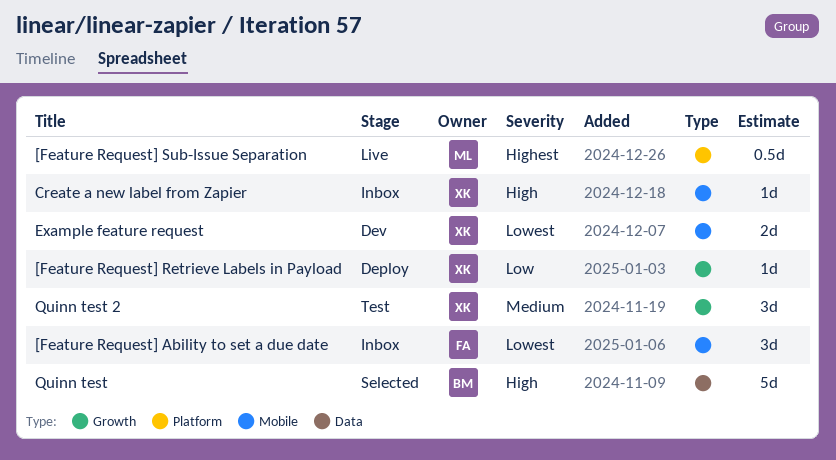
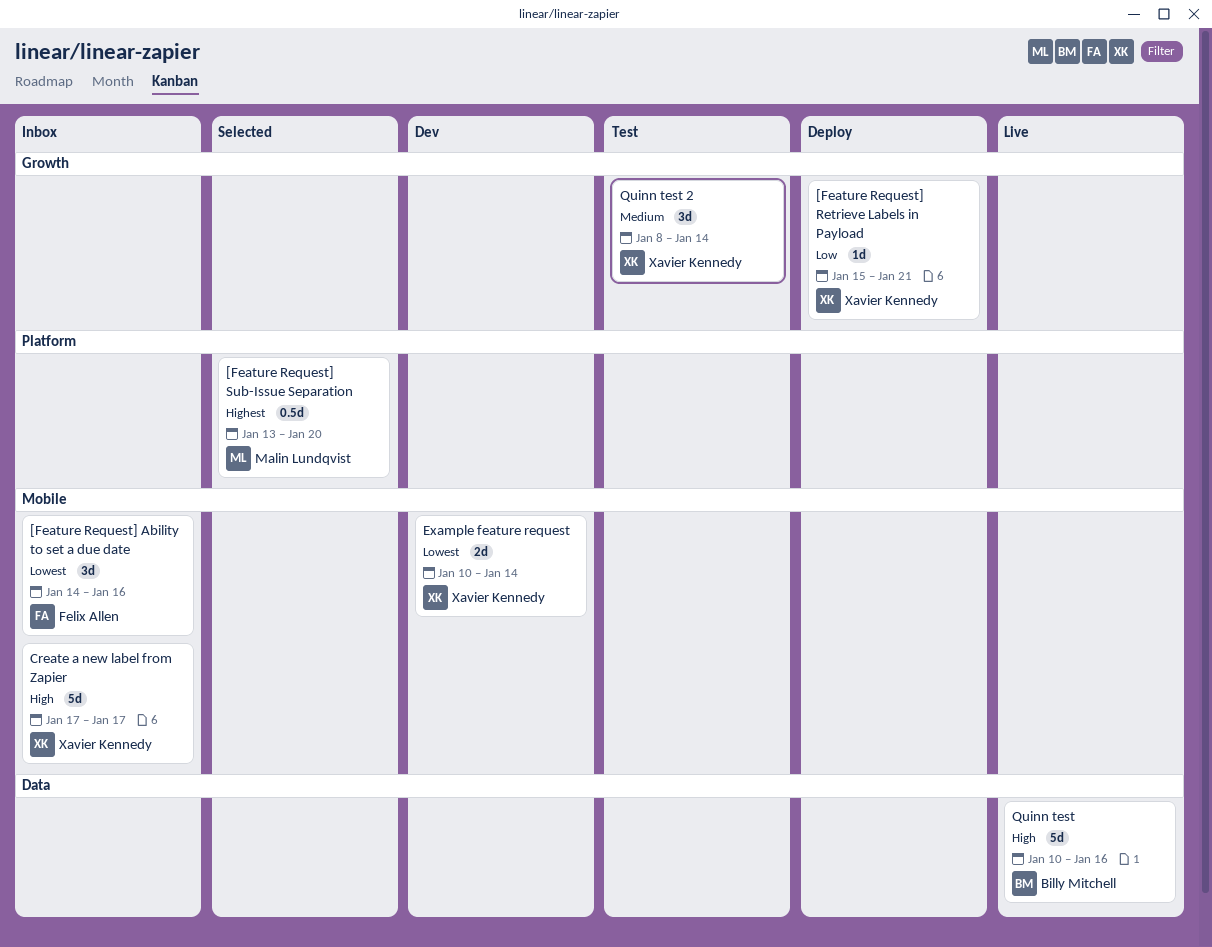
[Feature Request] Sub-Issue Separation, status: Live -> Selected
Create a new label from Zapier, estimate: 1d -> 5d
Quinn test, status: Selected -> Live

